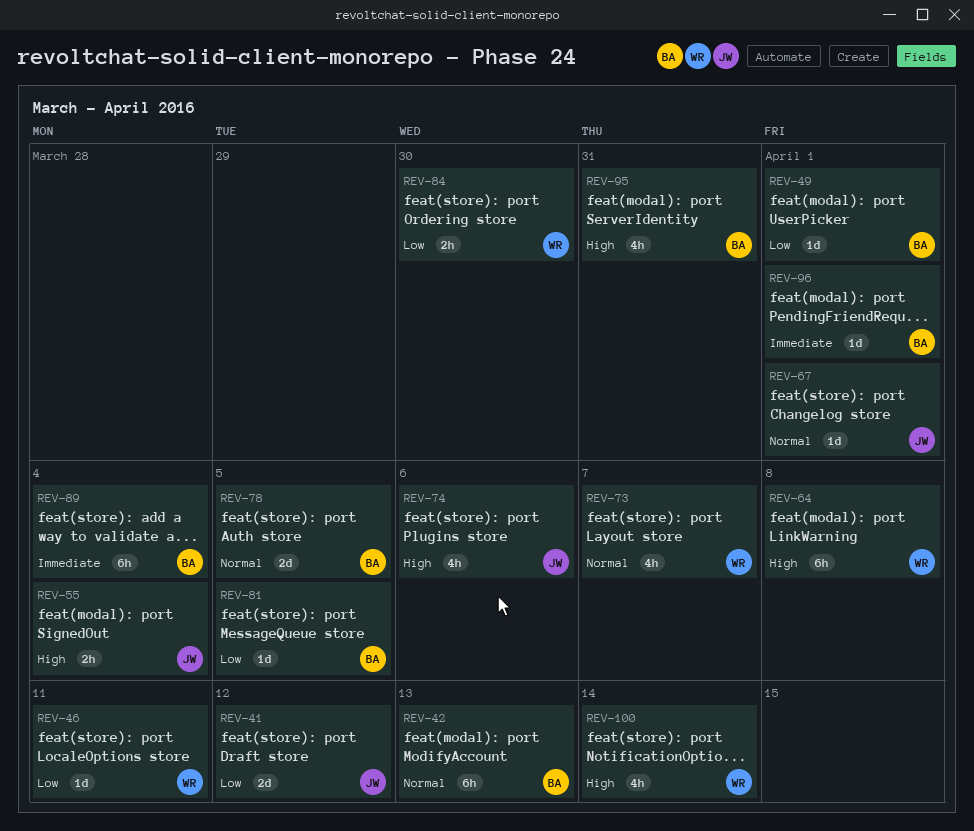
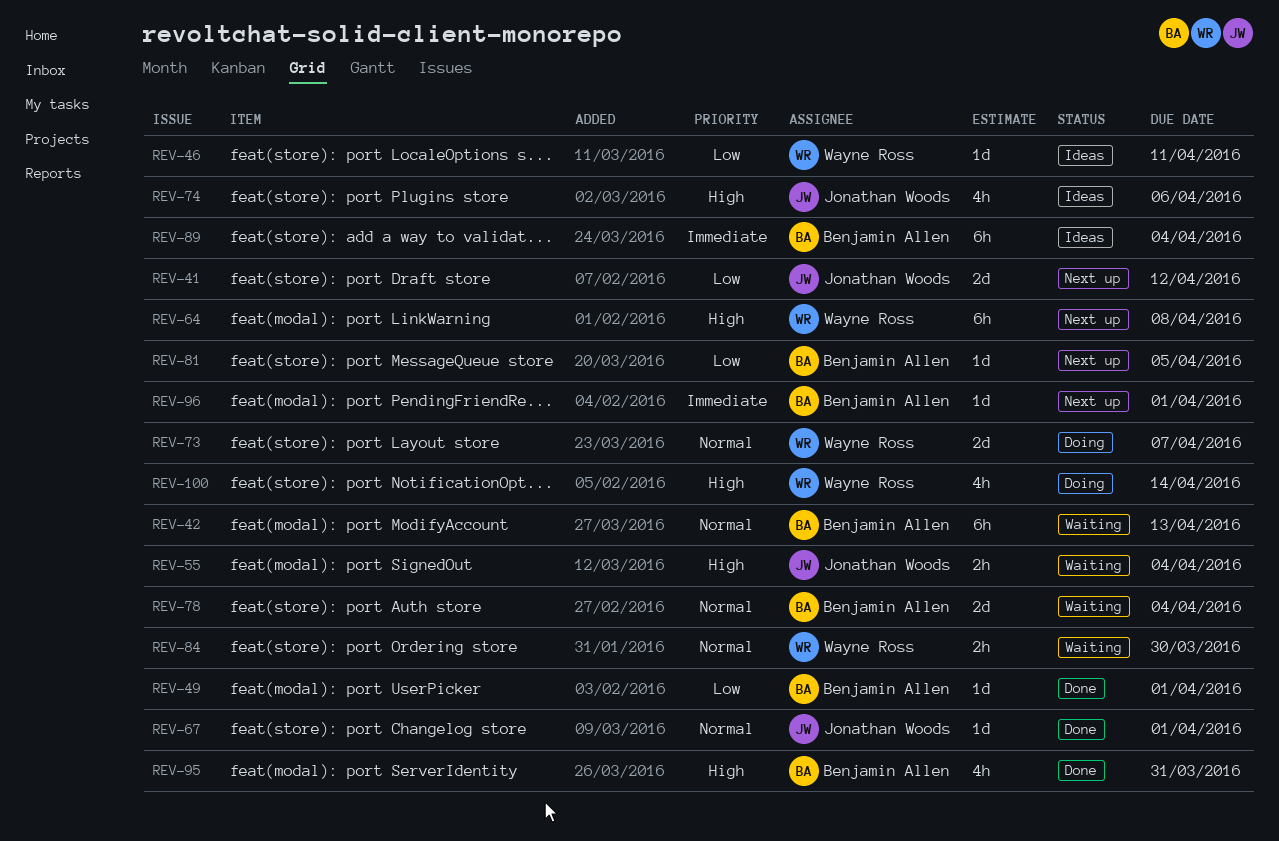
REV-73, estimate: 4h -> 2d
REV-78, due: Apr 5 -> Apr 4
REV-84, priority: Low -> Normal

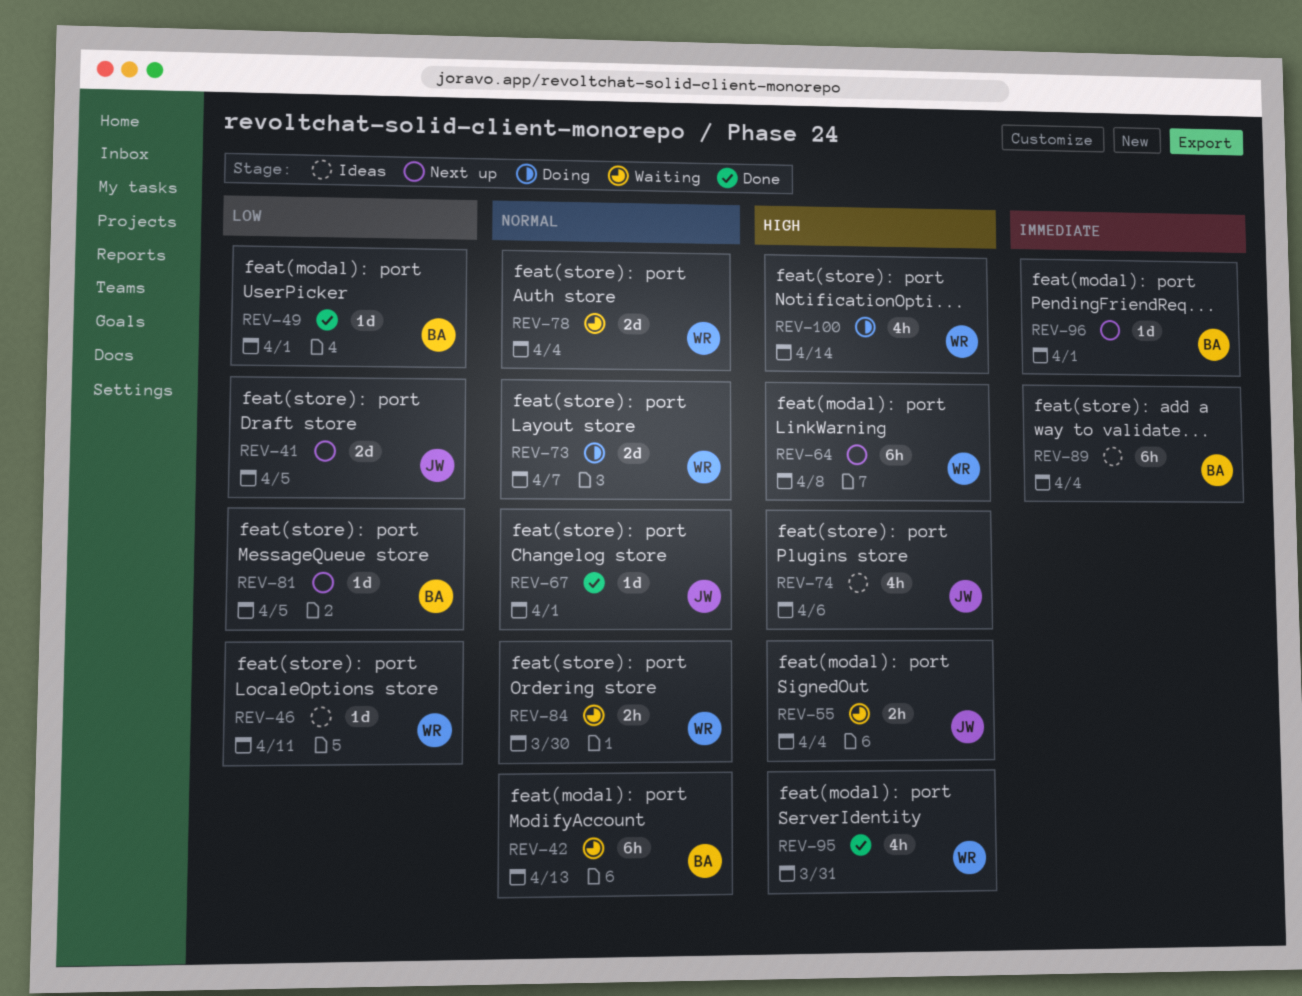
REV-41, due: Apr 12 -> Apr 5
REV-78, owner: Benjamin Allen -> Wayne Ross
REV-95, owner: Benjamin Allen -> Wayne Ross

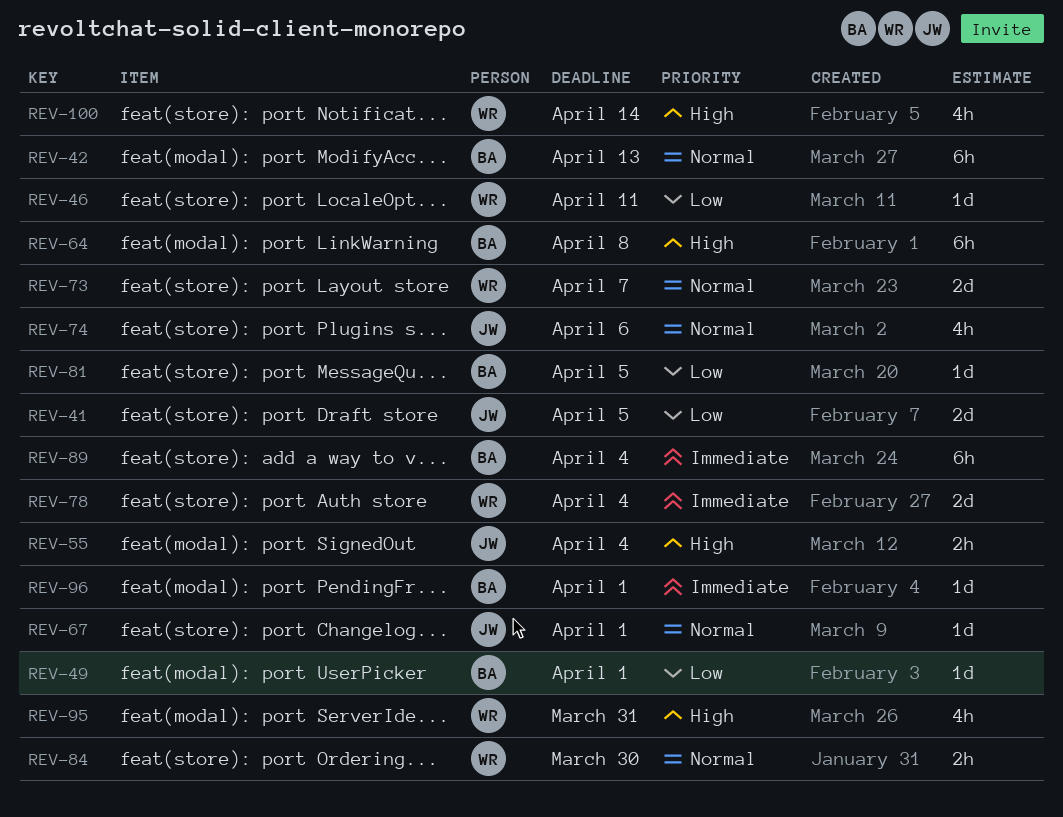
REV-64, owner: WR -> BA
REV-74, priority: High -> Normal
REV-78, priority: Normal -> Immediate

